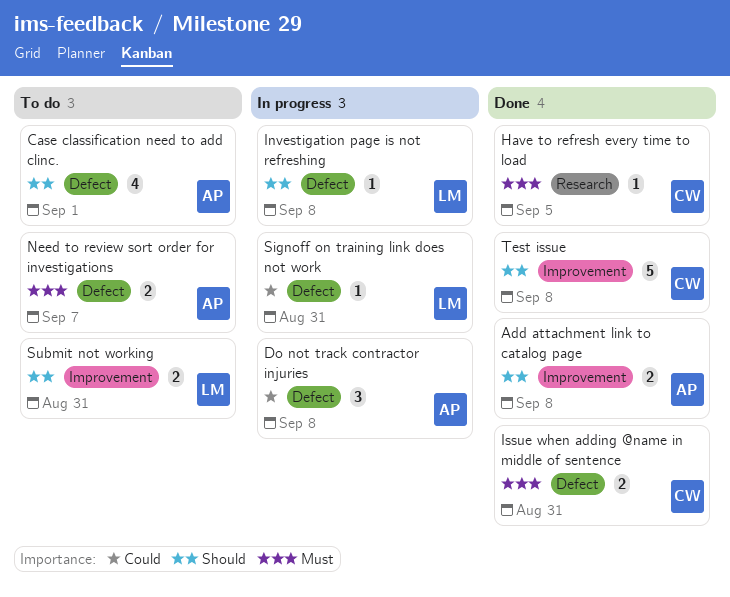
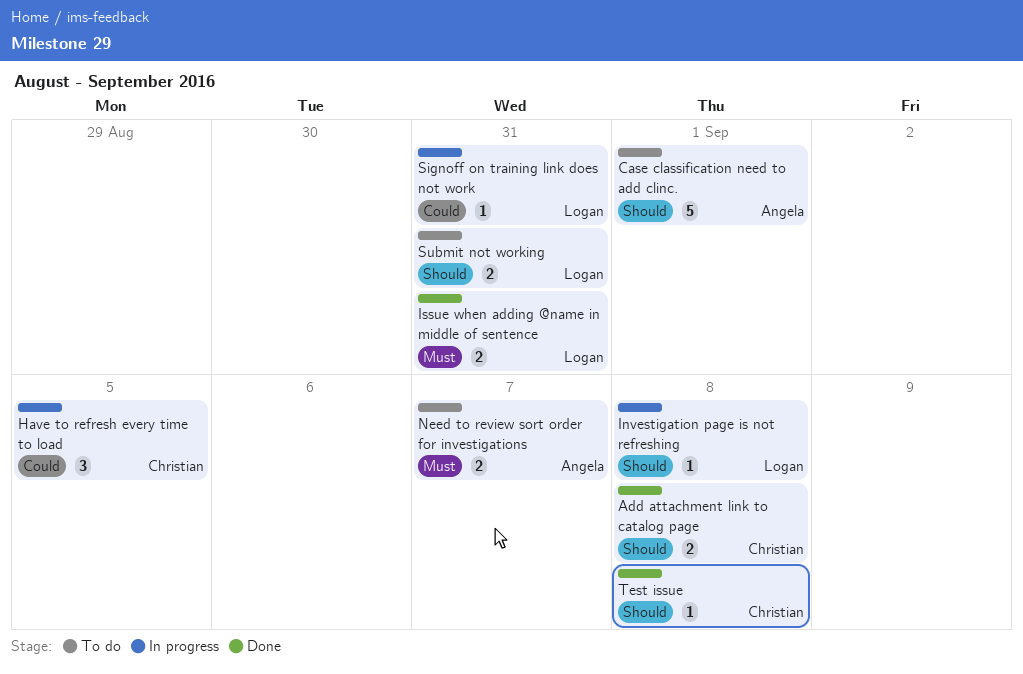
Add attachment link to catalog page, owner: Angela -> Christian
Case classification need to add clinc., estimate: 4 -> 5
Do not track contractor injuries: present -> none
Have to refresh every time to load, status: Done -> In progress
Have to refresh every time to load, priority: Must -> Could
Have to refresh every time to load, estimate: 1 -> 3
Issue when adding @name in middle of sentence, owner: Christian -> Logan
Test issue, estimate: 5 -> 1

